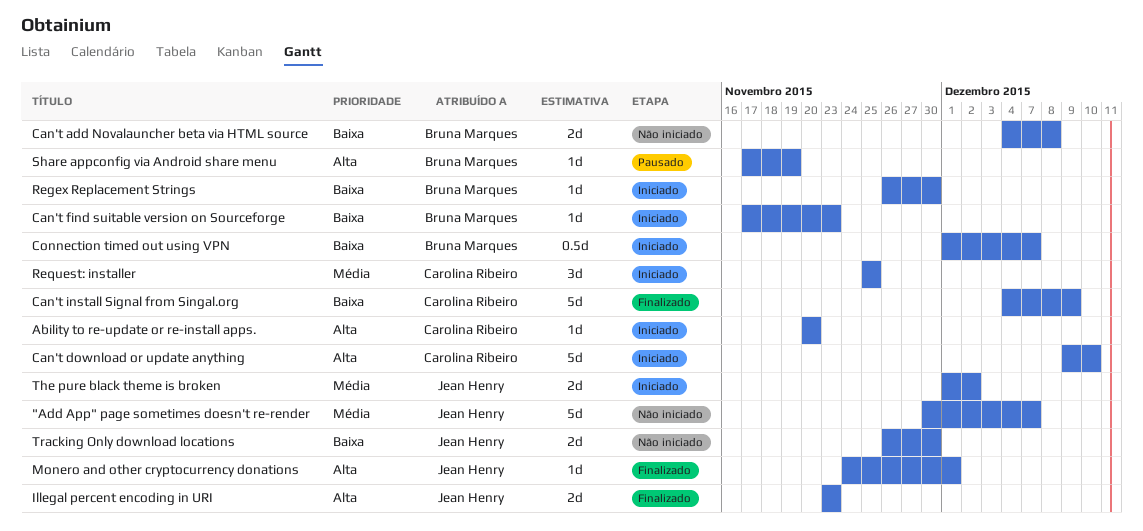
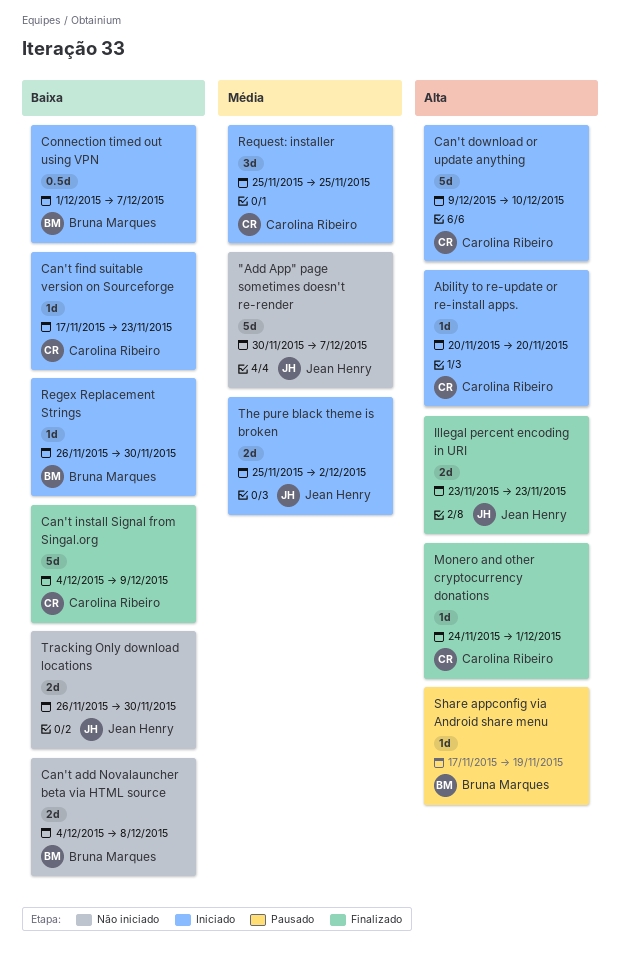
Can't find suitable version on Sourceforge, owner: Bruna Marques -> Carolina Ribeiro
Monero and other cryptocurrency donations, owner: Jean Henry -> Carolina Ribeiro
The pure black theme is broken, start: Dec 1 -> Nov 25

